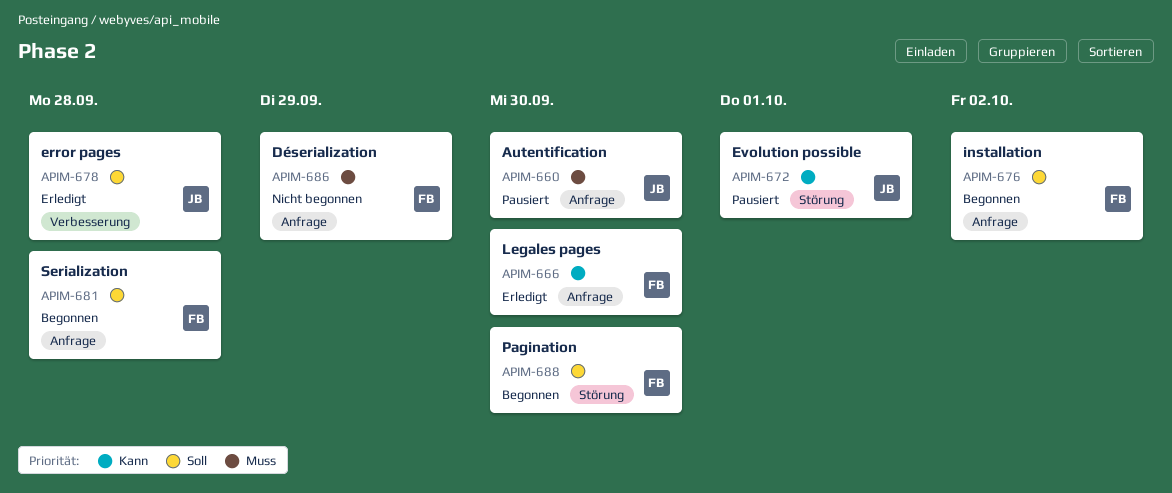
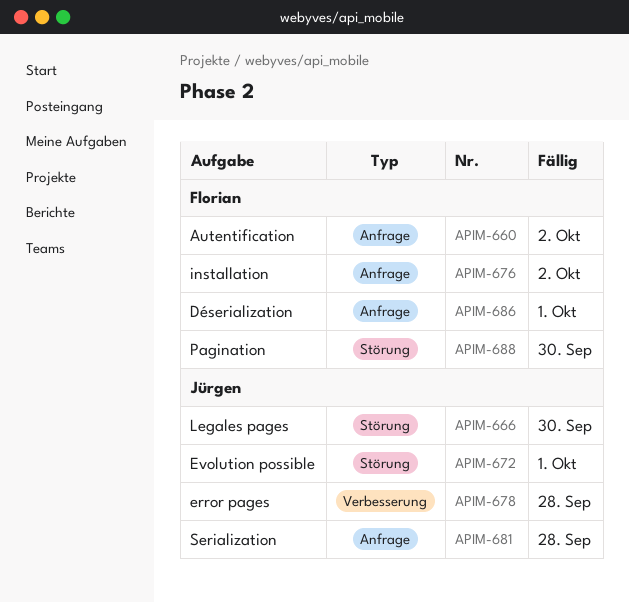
APIM-660, owner: Jürgen -> Florian
APIM-660, due: Sep 30 -> Oct 2
APIM-666, owner: Florian -> Jürgen
APIM-666, label: Anfrage -> Störung
APIM-681, owner: Florian -> Jürgen
APIM-686, due: Sep 29 -> Oct 1

